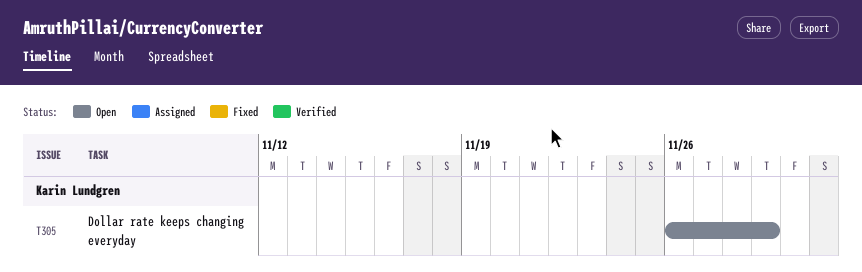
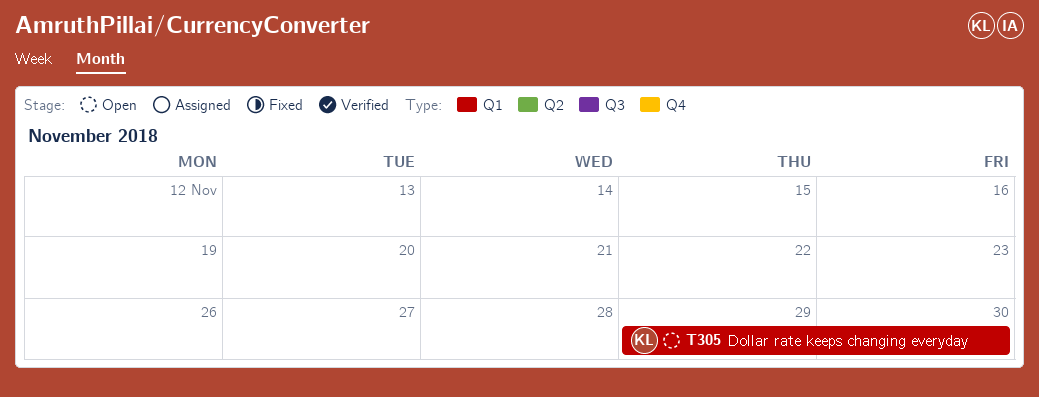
T305, start: Nov 26 -> Nov 29
T305, due: Nov 29 -> Nov 30

